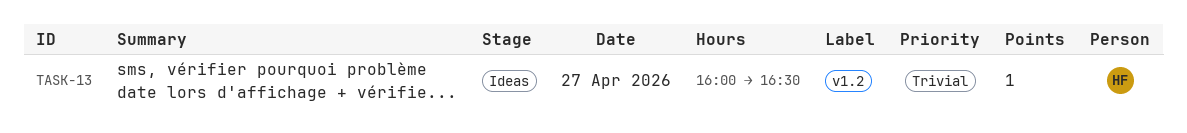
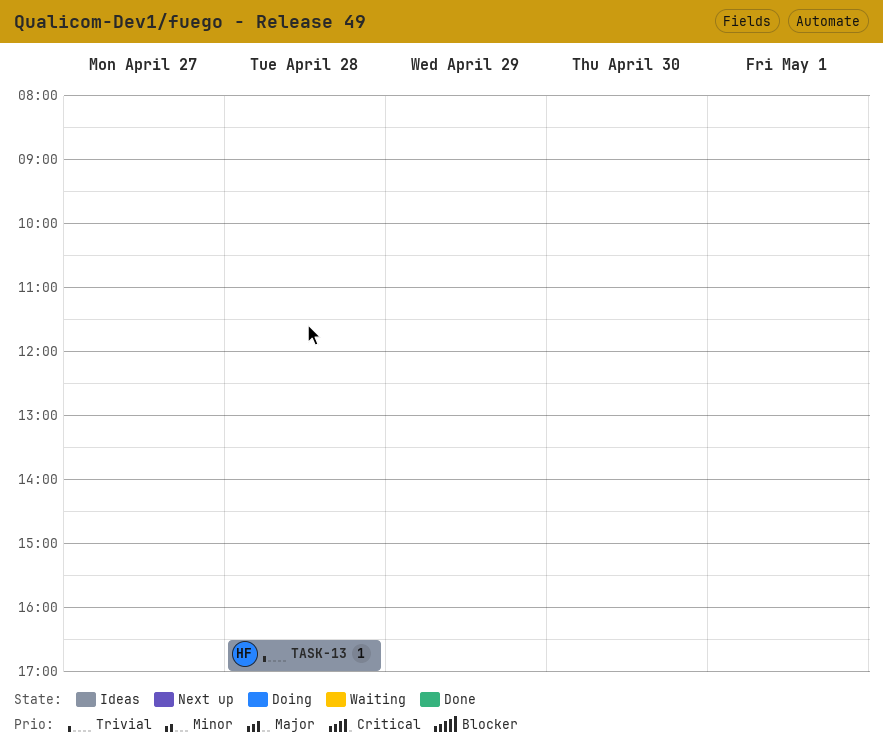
TASK-13, day: Apr 27 -> Apr 28
TASK-13, begins: 16:00 -> 16:30
TASK-13, ends: 16:30 -> 17:00

